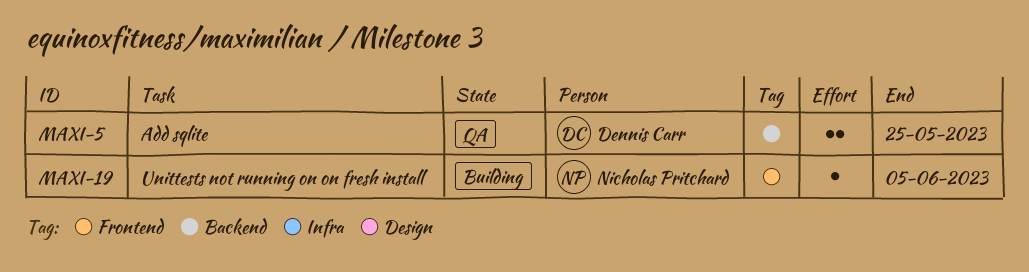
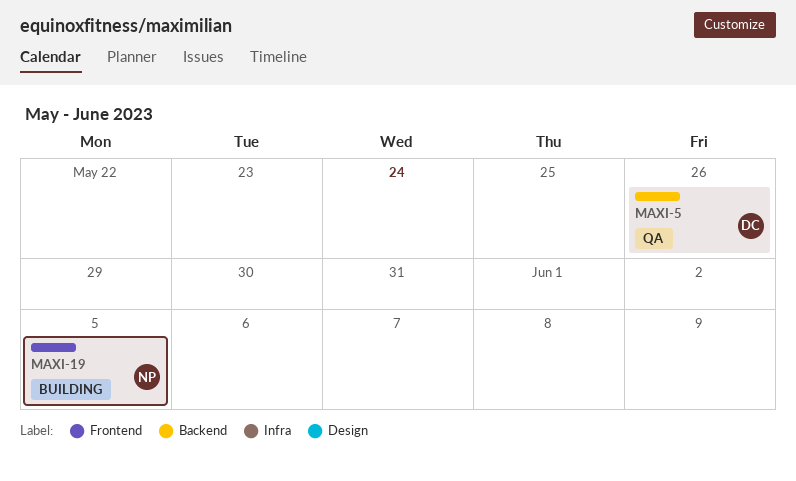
MAXI-5, due: May 25 -> May 26

